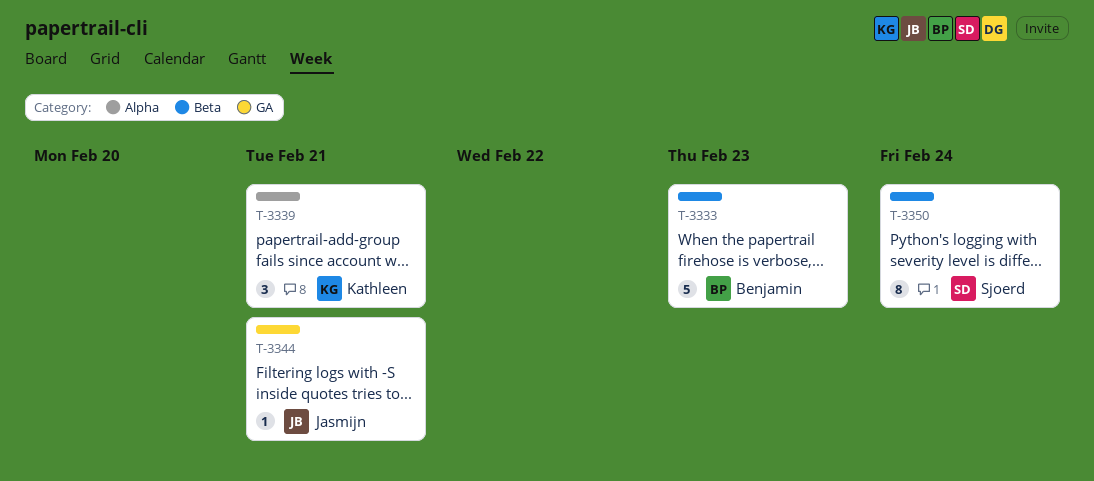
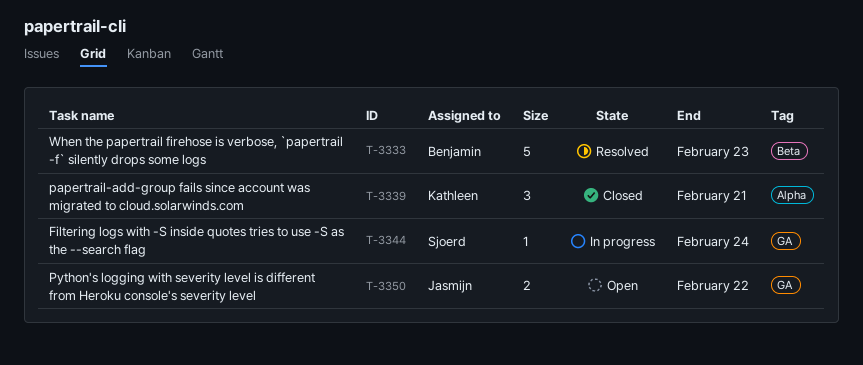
T-3344, owner: Jasmijn -> Sjoerd
T-3344, due: Feb 21 -> Feb 24
T-3350, owner: Sjoerd -> Jasmijn
T-3350, label: Beta -> GA
T-3350, estimate: 8 -> 2
T-3350, due: Feb 24 -> Feb 22

